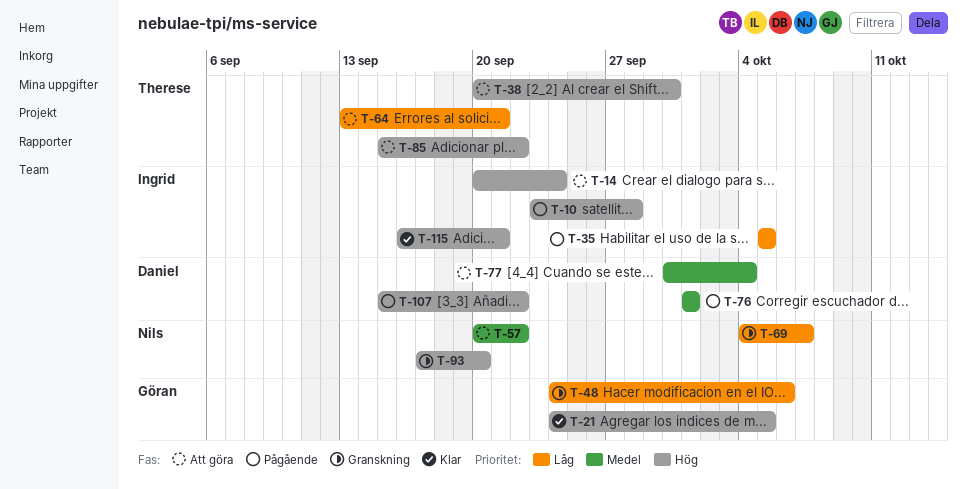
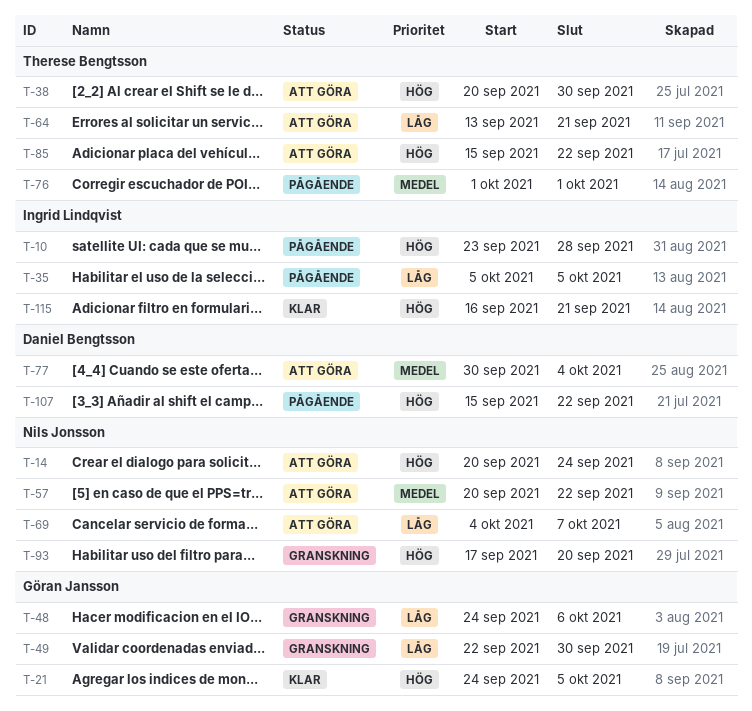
T-14, owner: Ingrid Lindqvist -> Nils Jonsson
T-49: none -> present
T-69, status: Granskning -> Att göra
T-76, owner: Daniel Bengtsson -> Therese Bengtsson

